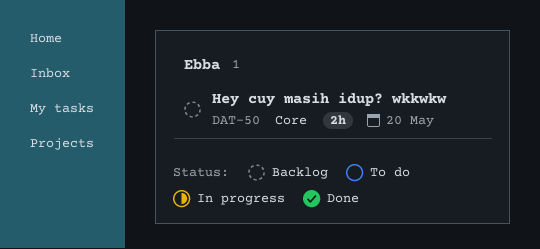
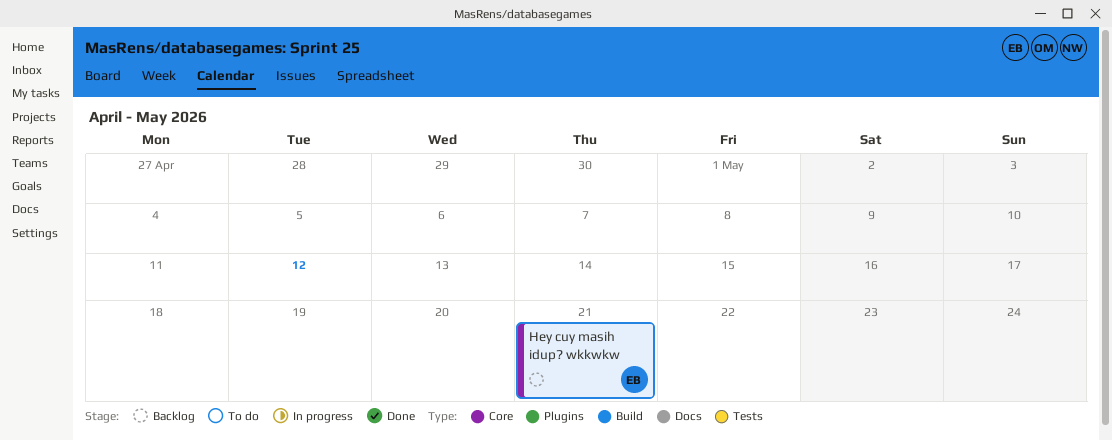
Hey cuy masih idup? wkkwkw, due: May 20 -> May 21

